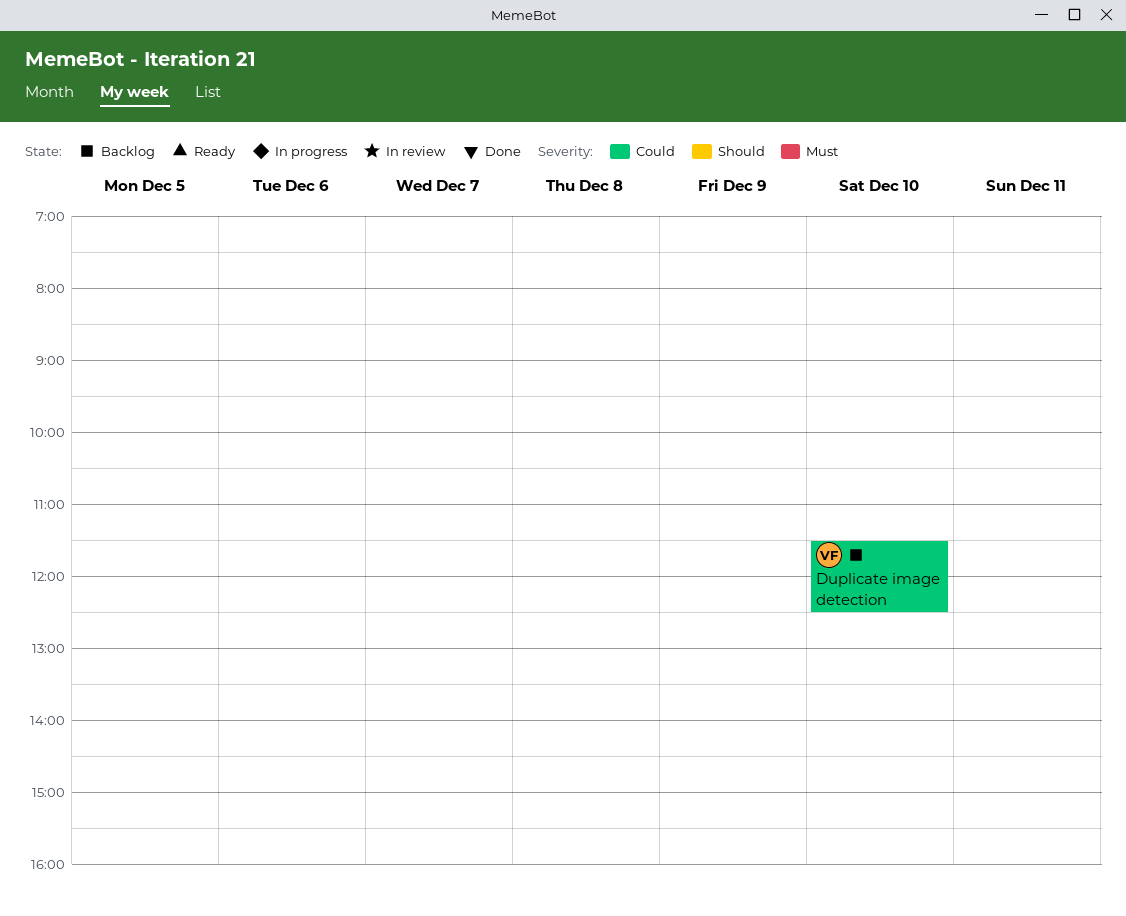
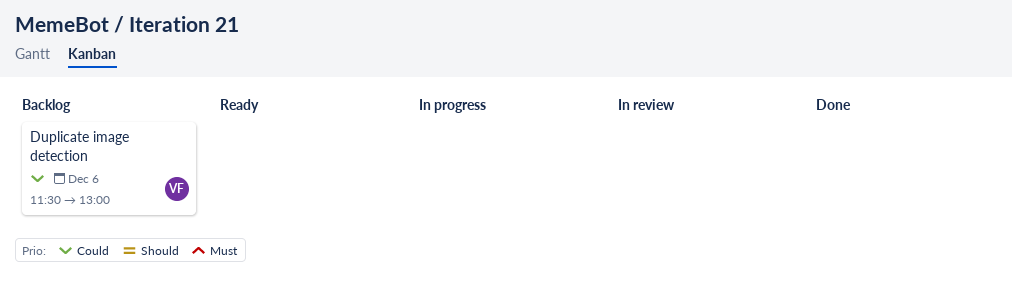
Duplicate image detection, day: Dec 10 -> Dec 6
Duplicate image detection, ends: 12:30 -> 13:00

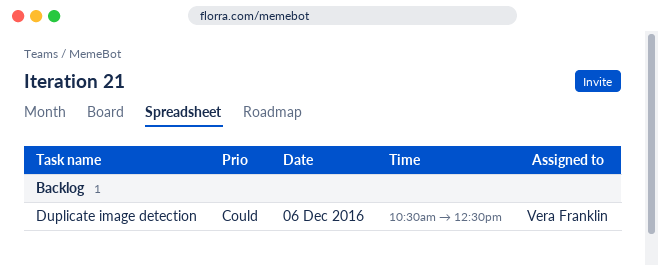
Duplicate image detection, begins: 11:30 -> 10:30
Duplicate image detection, ends: 13:00 -> 12:30

